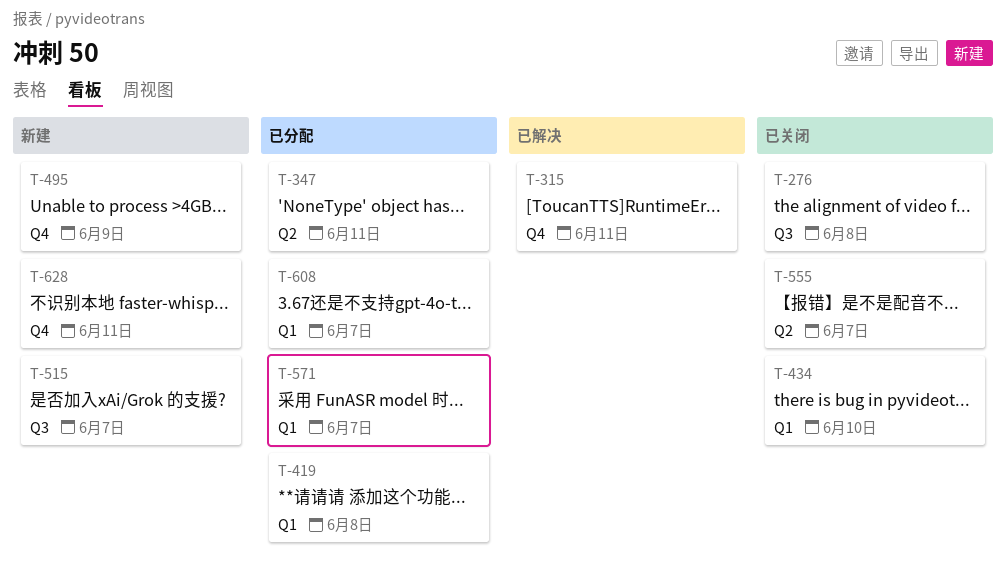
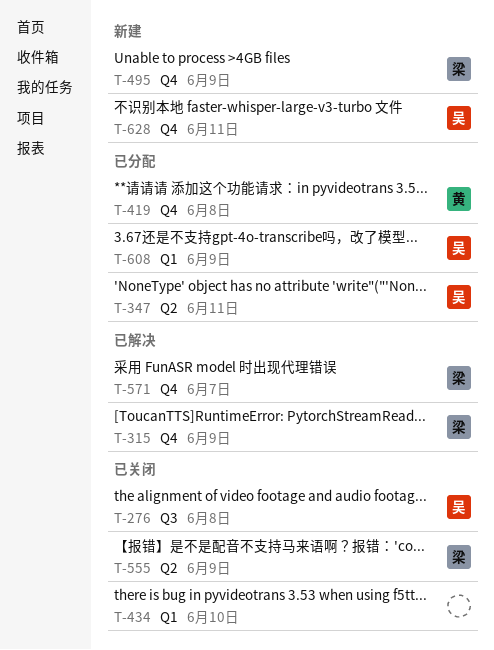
T-315, due: Jun 11 -> Jun 9
T-419, label: Q1 -> Q4
T-515: present -> none
T-555, due: Jun 7 -> Jun 9
T-571, status: 已分配 -> 已解决
T-571, label: Q1 -> Q4
T-608, due: Jun 7 -> Jun 9

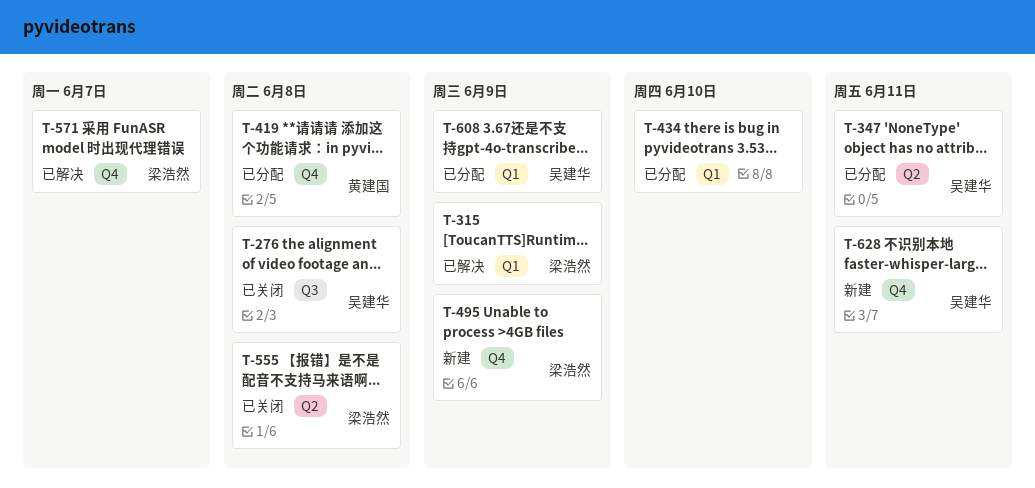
T-315, label: Q4 -> Q1
T-434, status: 已关闭 -> 已分配
T-555, due: Jun 9 -> Jun 8

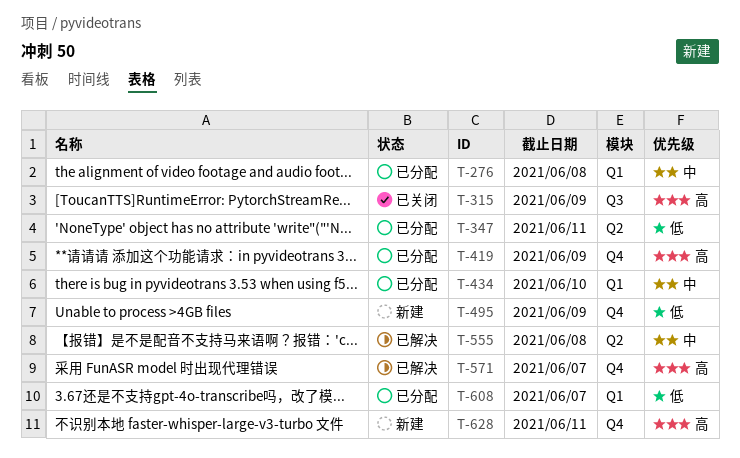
T-276, status: 已关闭 -> 已分配
T-276, label: Q3 -> Q1
T-315, status: 已解决 -> 已关闭
T-315, label: Q1 -> Q3
T-419, due: Jun 8 -> Jun 9
T-555, status: 已关闭 -> 已解决
T-608, due: Jun 9 -> Jun 7

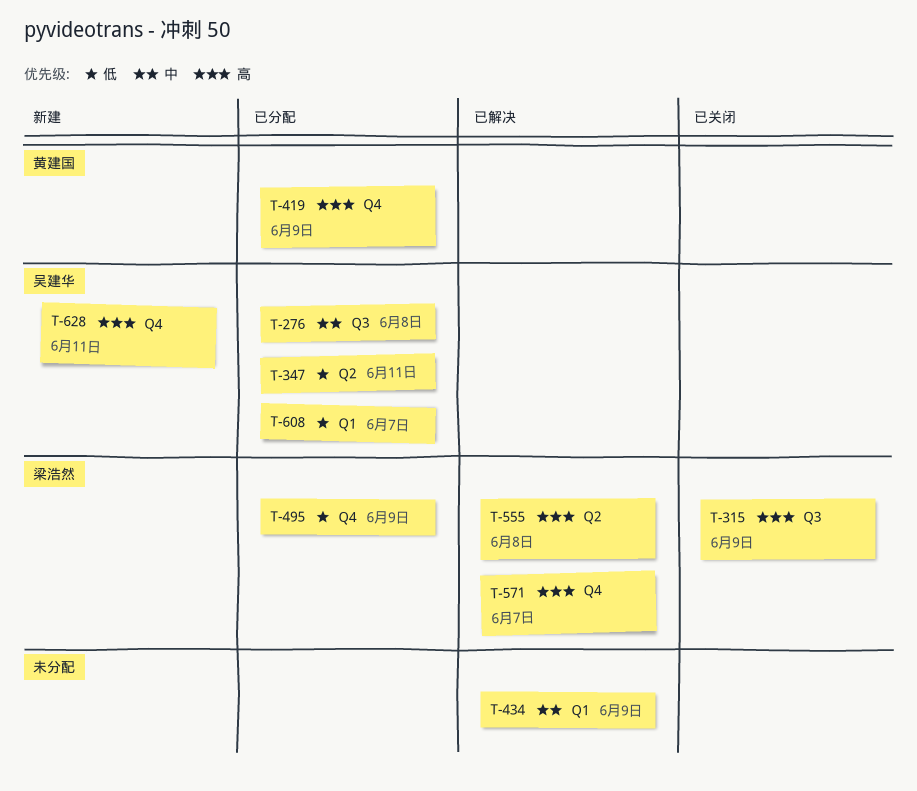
T-276, label: Q1 -> Q3
T-434, status: 已分配 -> 已解决
T-434, due: Jun 10 -> Jun 9
T-495, status: 新建 -> 已分配
T-555, priority: 中 -> 高

